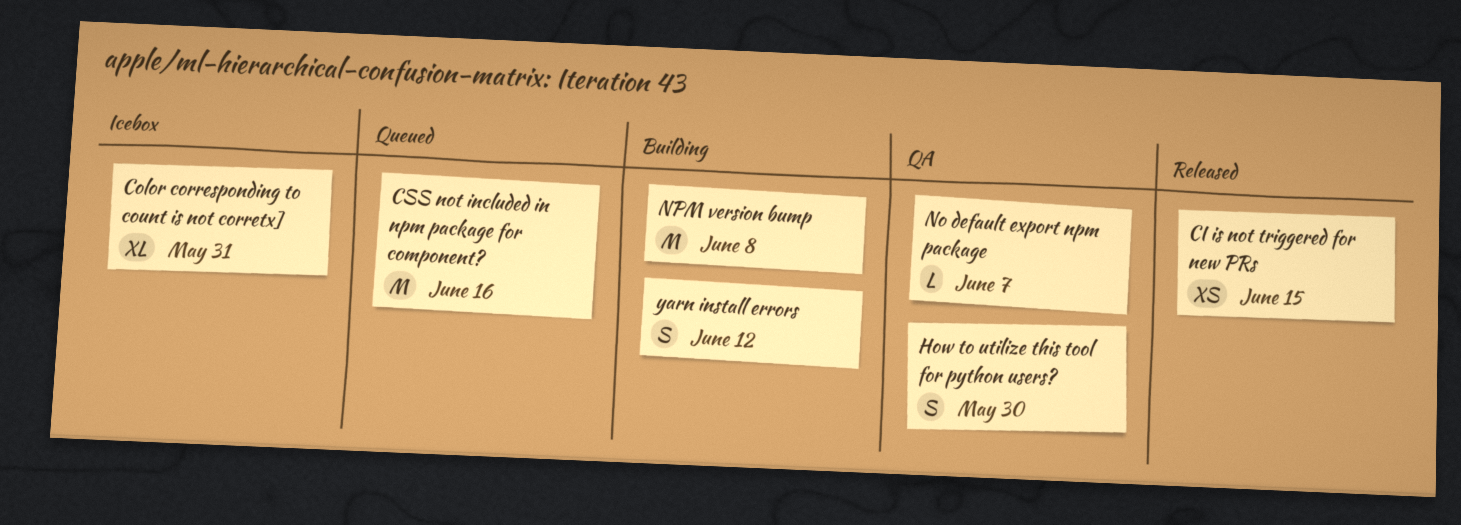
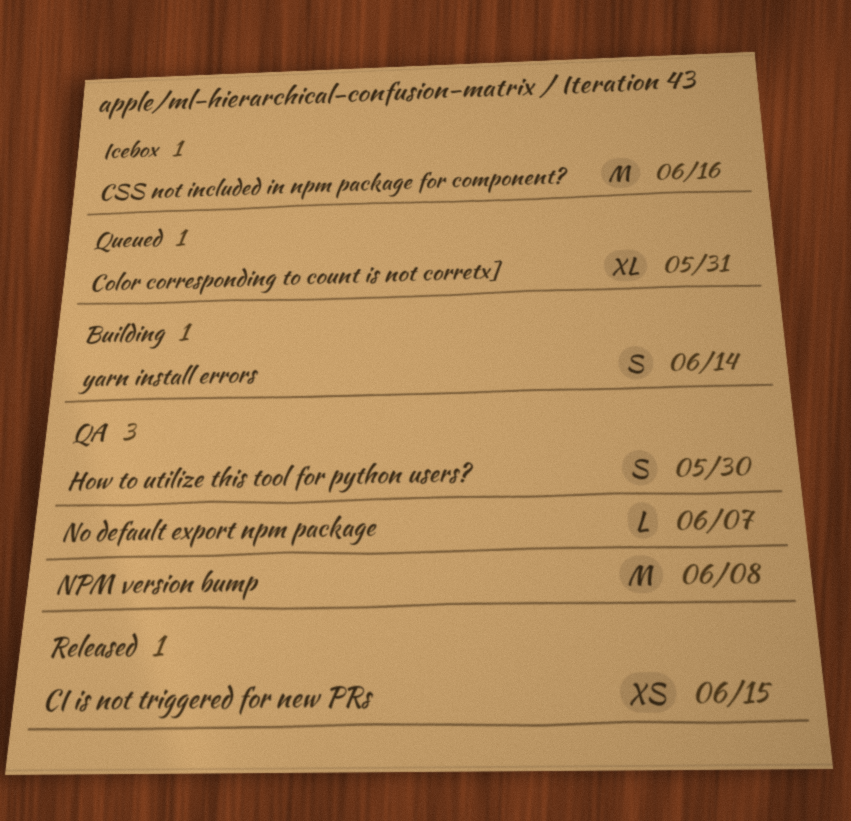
Color corresponding to count is not corretx], status: Icebox -> Queued
CSS not included in npm package for component?, status: Queued -> Icebox
NPM version bump, status: Building -> QA
yarn install errors, due: Jun 12 -> Jun 14

